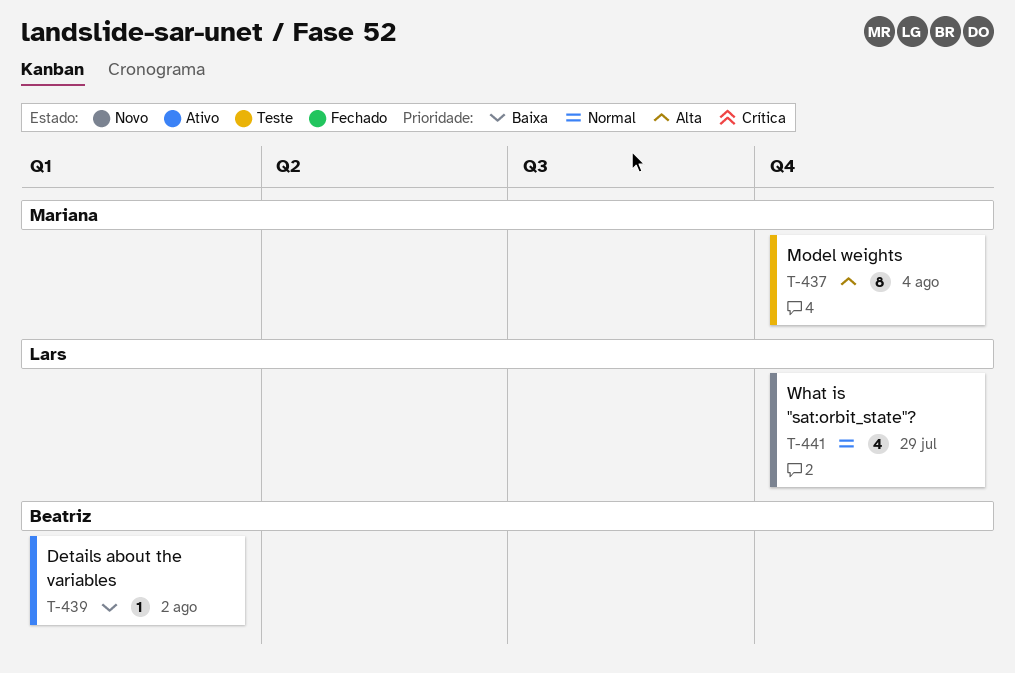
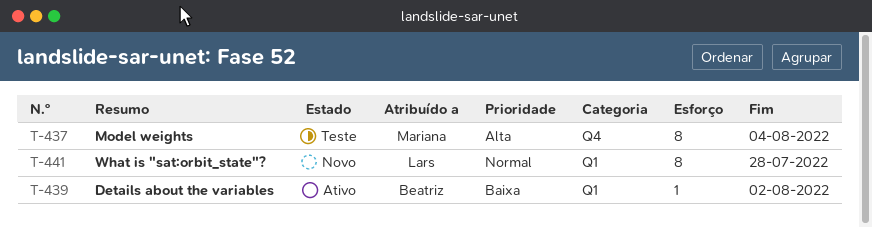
T-441, label: Q4 -> Q1
T-441, estimate: 4 -> 8
T-441, due: Jul 29 -> Jul 28

